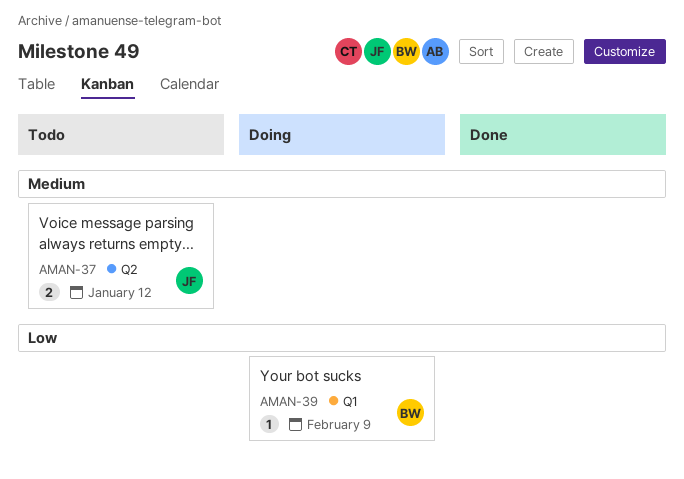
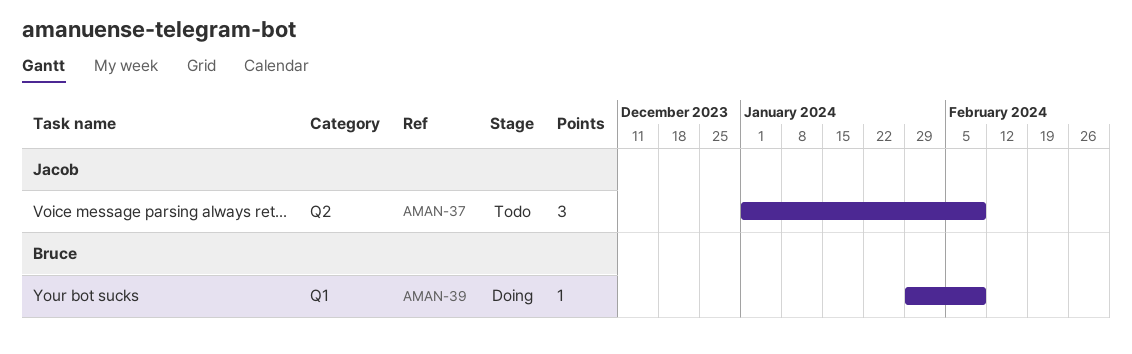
AMAN-37, estimate: 2 -> 3
AMAN-37, due: Jan 12 -> Feb 9

